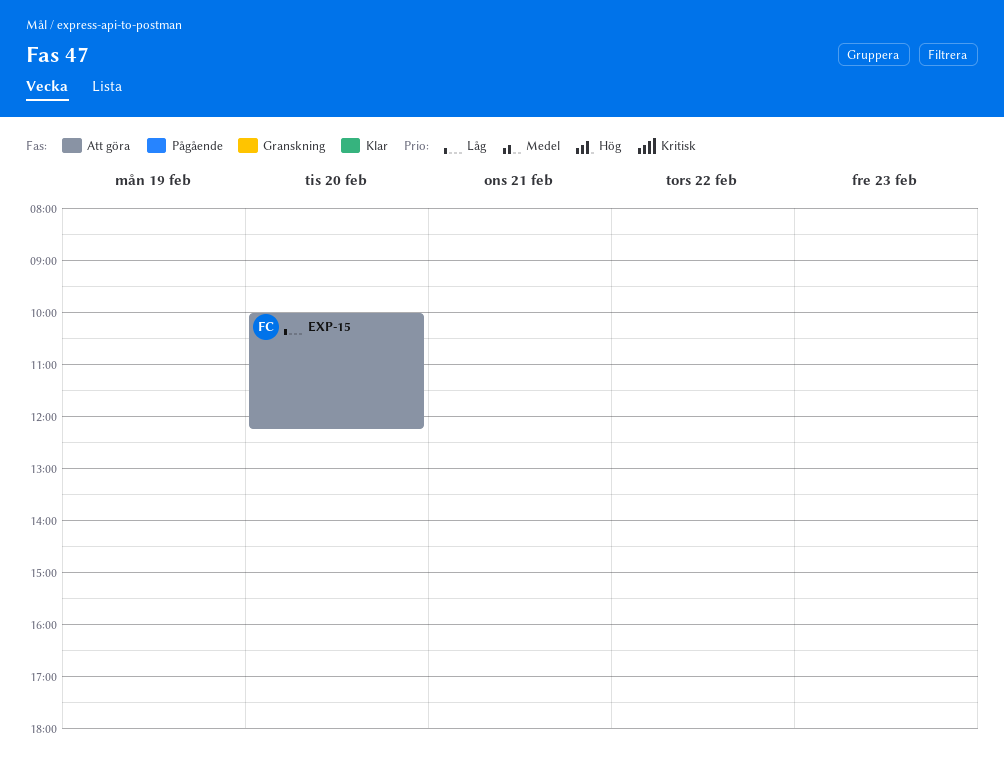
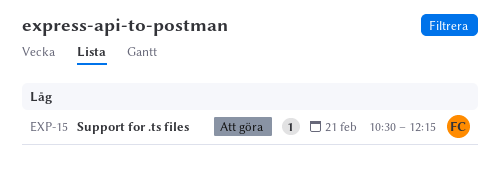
EXP-15, day: Feb 20 -> Feb 21
EXP-15, begins: 10:00 -> 10:30

